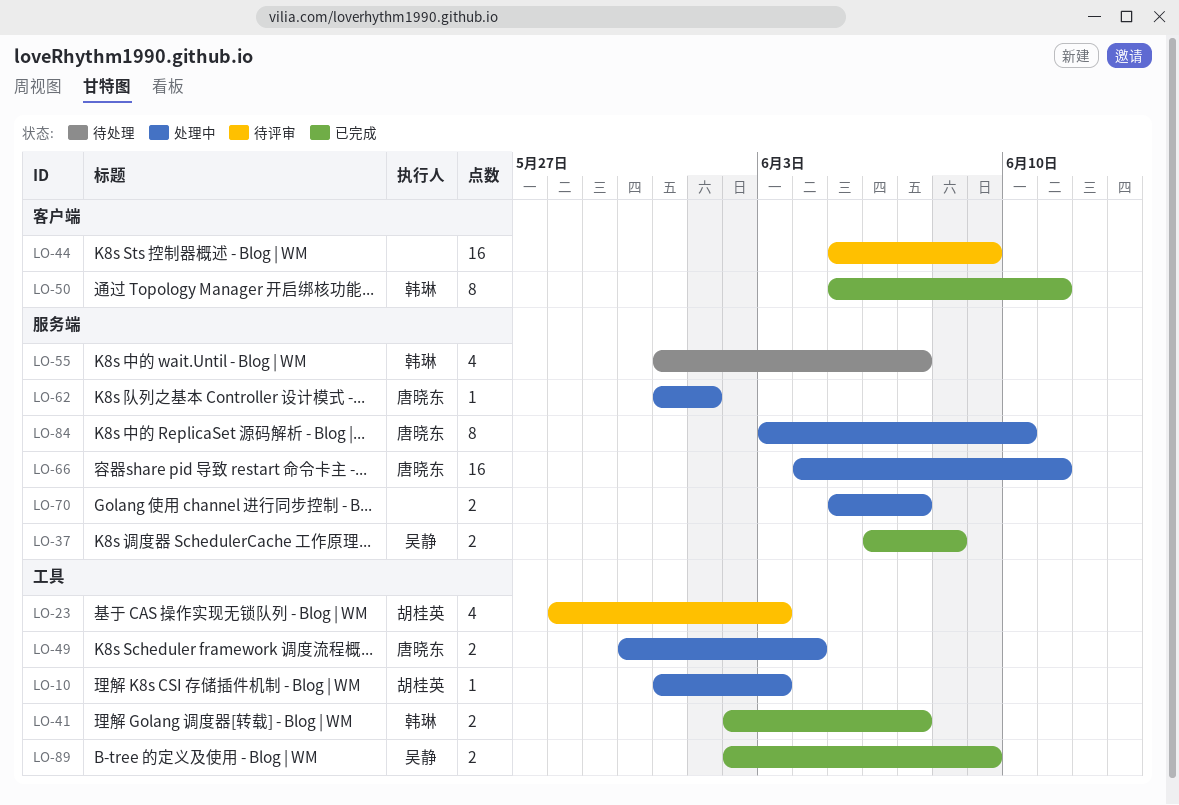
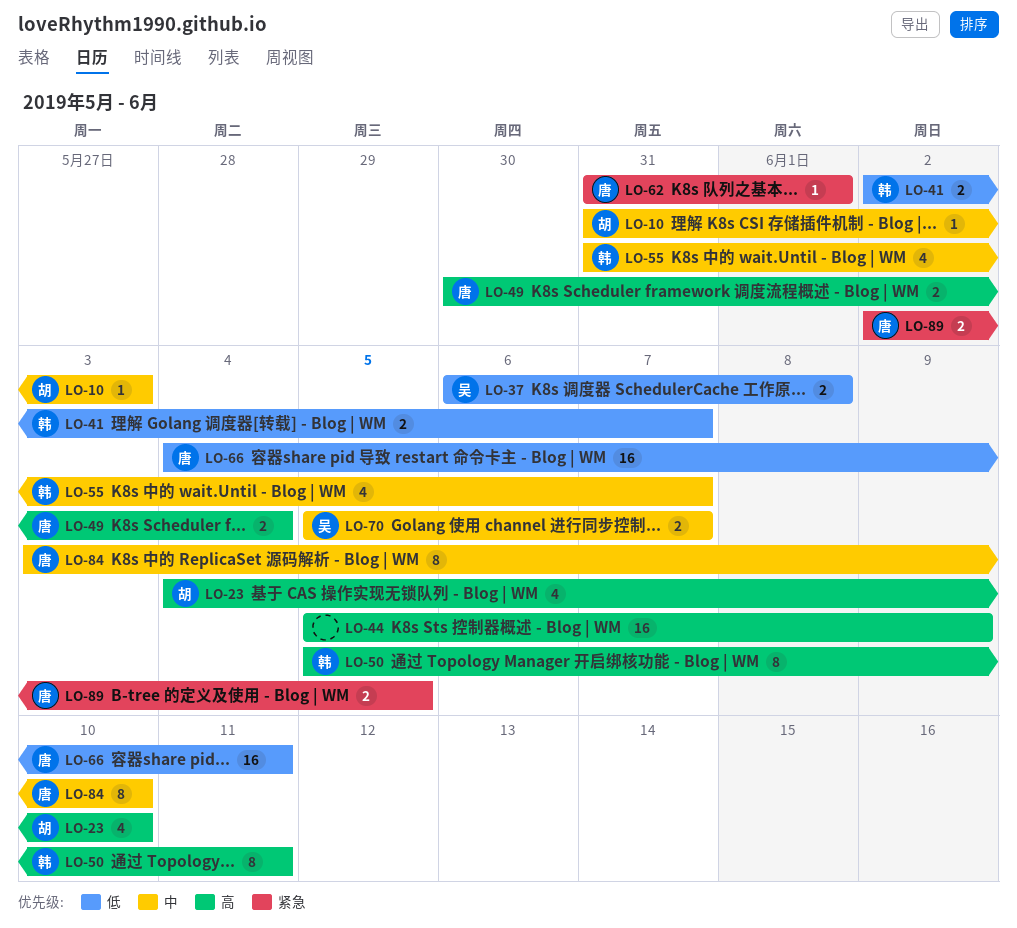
LO-23, start: May 28 -> Jun 4
LO-23, due: Jun 3 -> Jun 10
LO-70, owner: none -> 吴静
LO-89, owner: 吴静 -> 唐晓东
LO-89, due: Jun 9 -> Jun 5

